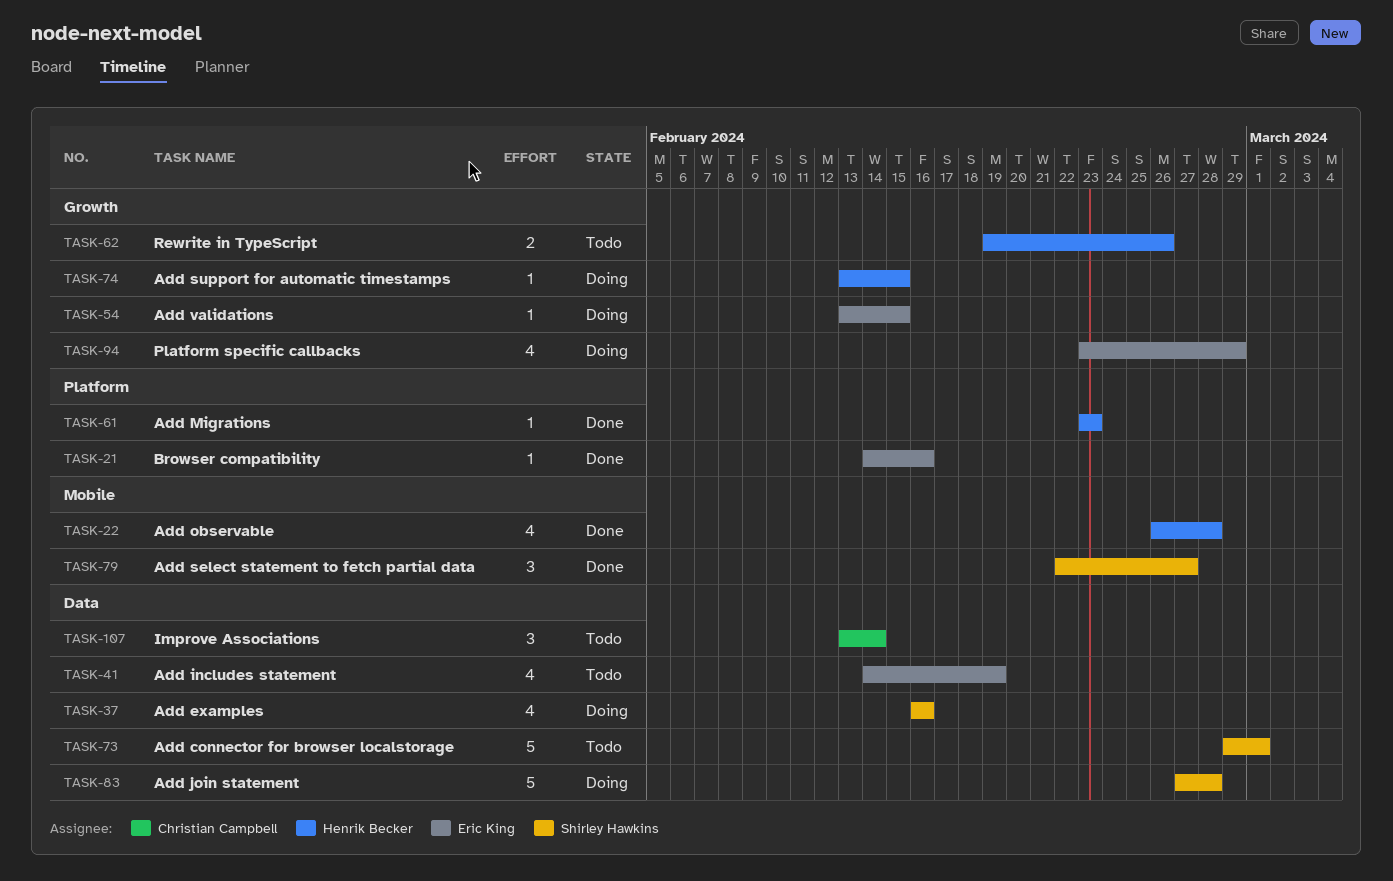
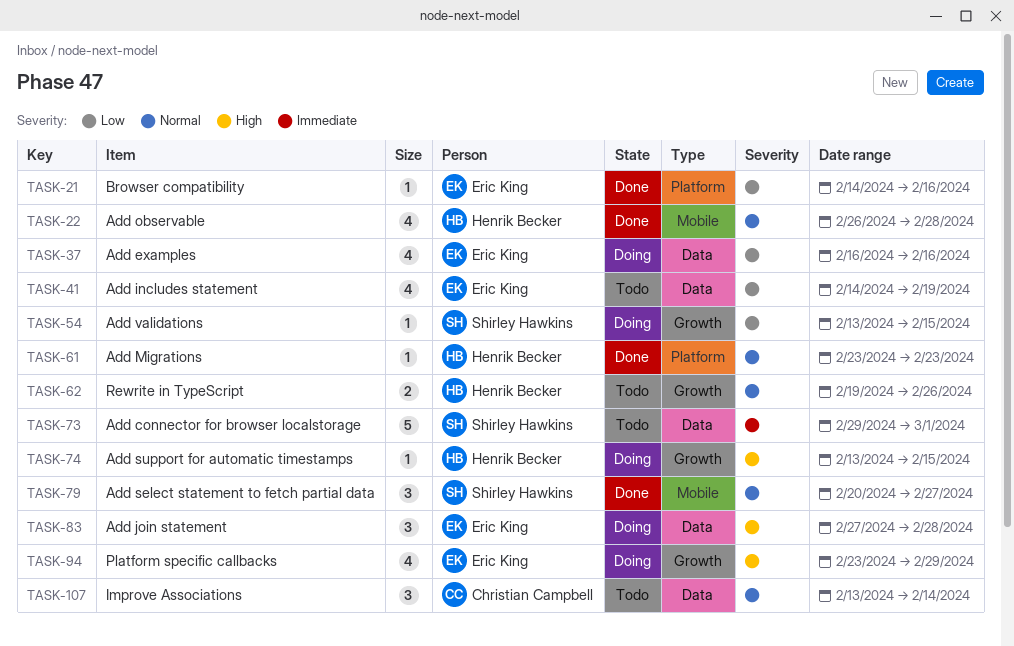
TASK-37, owner: Shirley Hawkins -> Eric King
TASK-54, owner: Eric King -> Shirley Hawkins
TASK-79, start: Feb 22 -> Feb 20
TASK-83, owner: Shirley Hawkins -> Eric King
TASK-83, estimate: 5 -> 3

